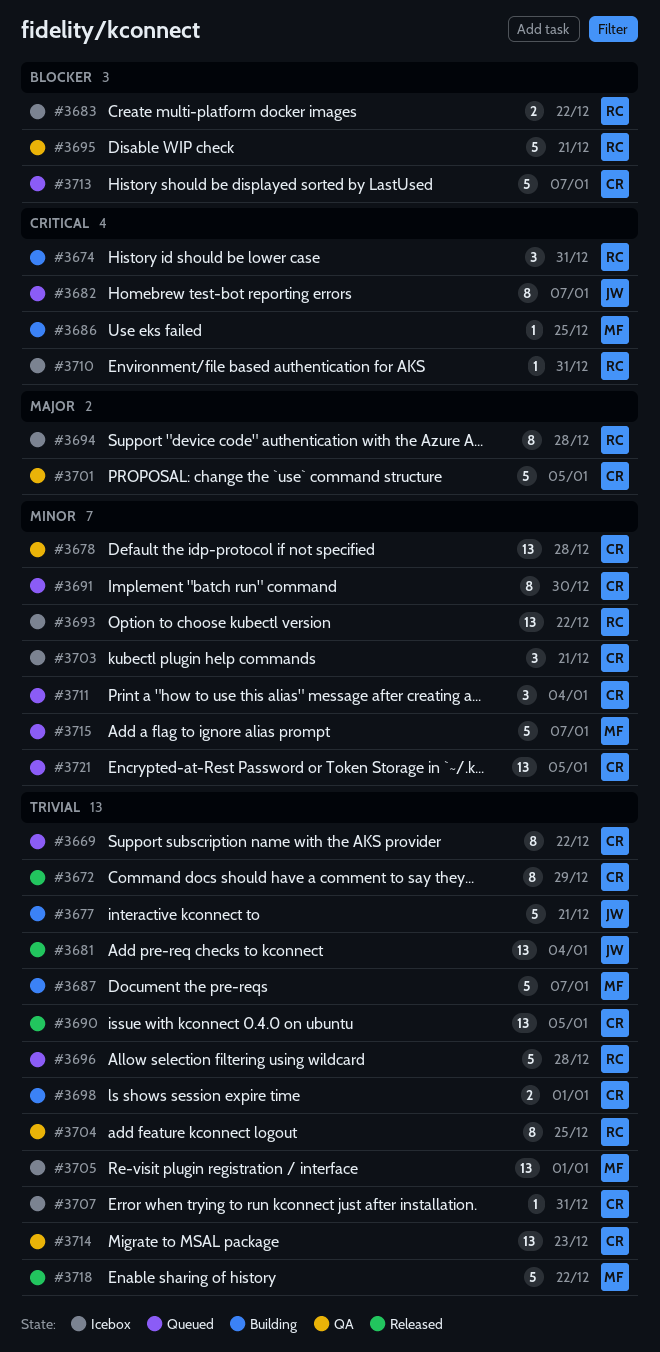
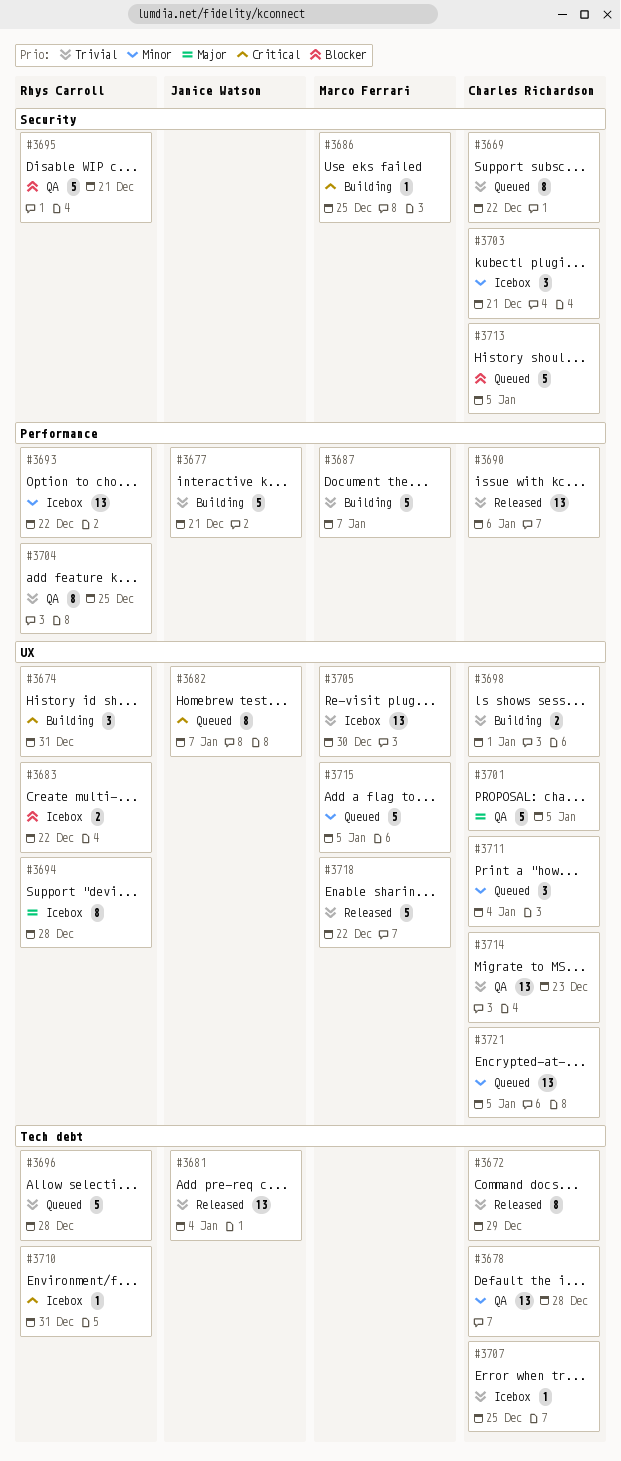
#3690, due: Jan 5 -> Jan 6
#3691: present -> none
#3705, due: Jan 1 -> Dec 30
#3707, due: Dec 31 -> Dec 25
#3713, due: Jan 7 -> Jan 5
#3715, due: Jan 7 -> Jan 5

